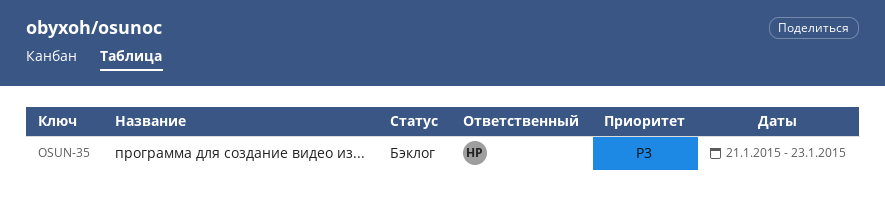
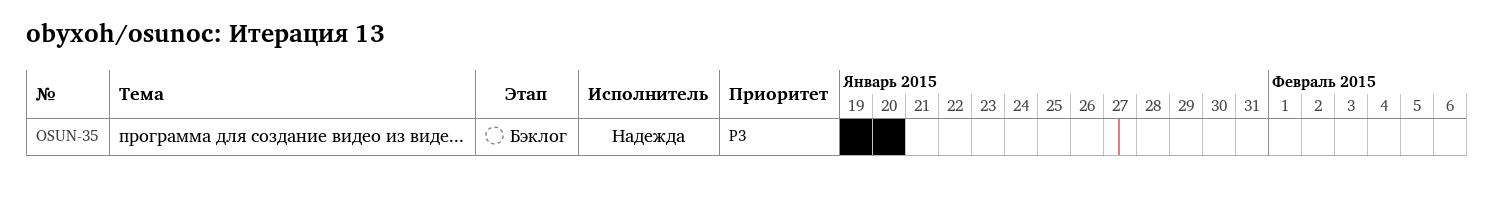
OSUN-35, start: Jan 21 -> Jan 19
OSUN-35, due: Jan 23 -> Jan 20

